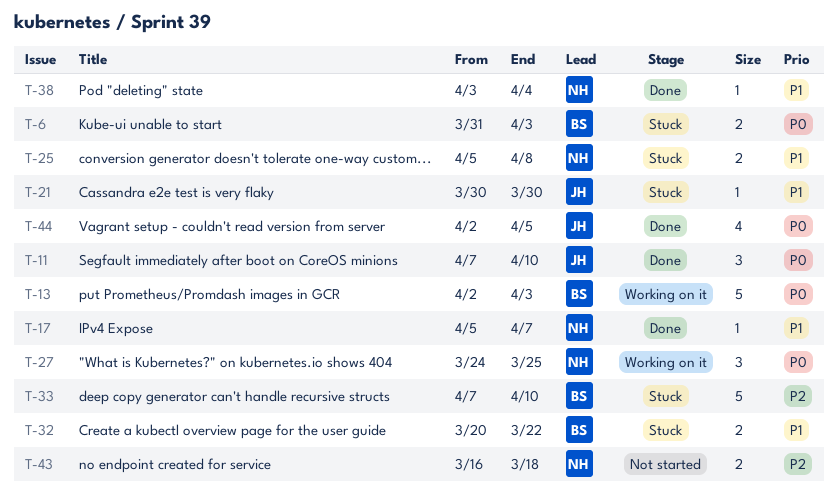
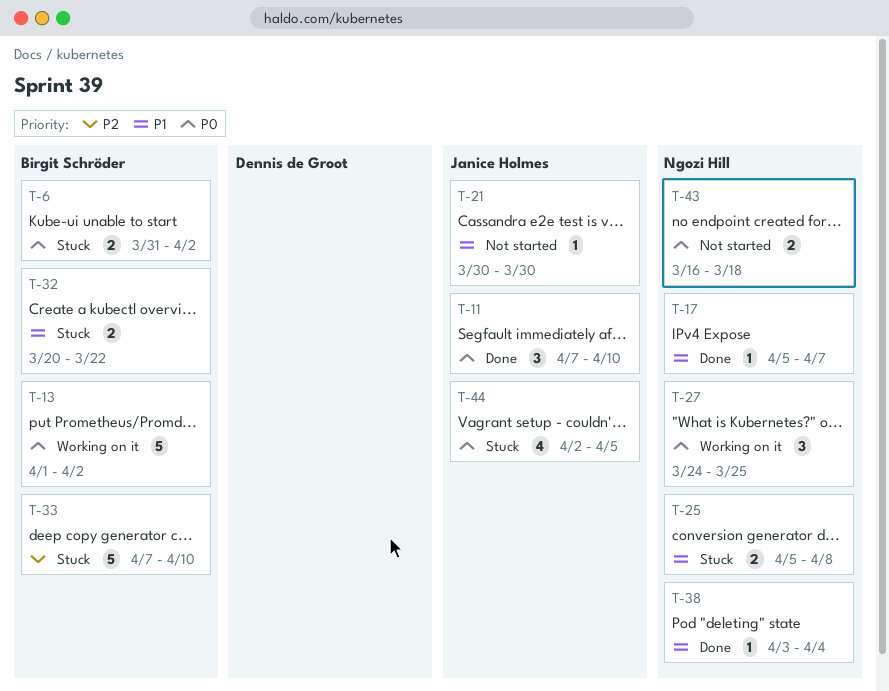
T-6, due: Apr 3 -> Apr 2
T-13, start: Apr 2 -> Apr 1
T-13, due: Apr 3 -> Apr 2
T-21, status: Stuck -> Not started
T-43, priority: P2 -> P0
T-44, status: Done -> Stuck

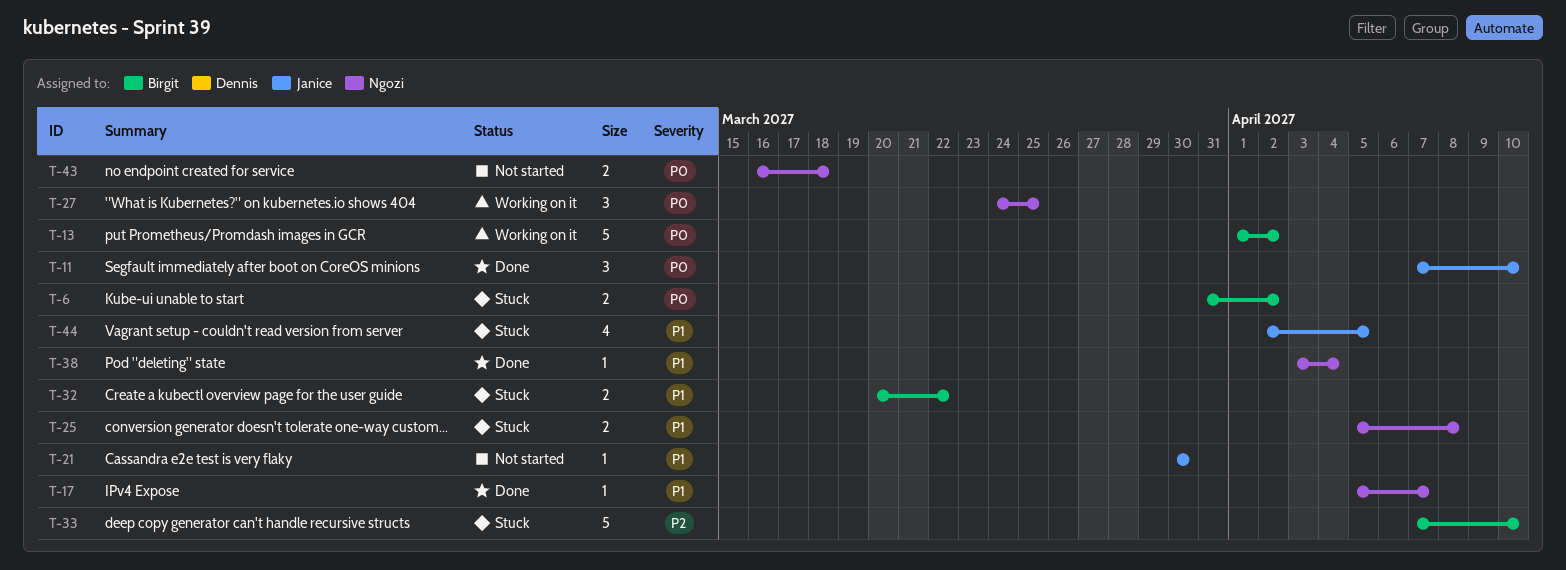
T-44, priority: P0 -> P1

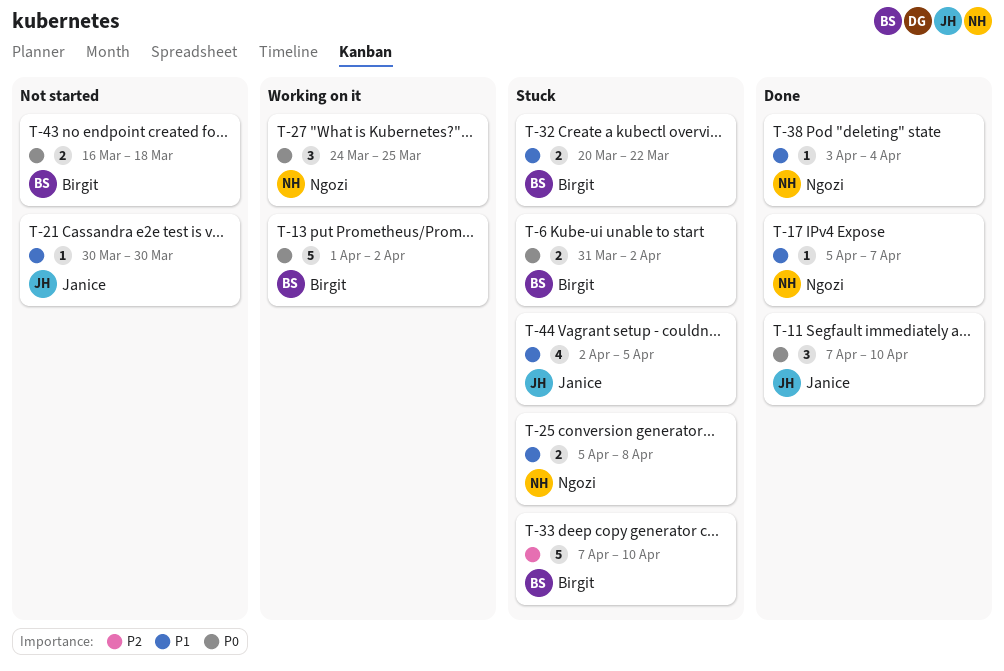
T-43, owner: Ngozi -> Birgit

